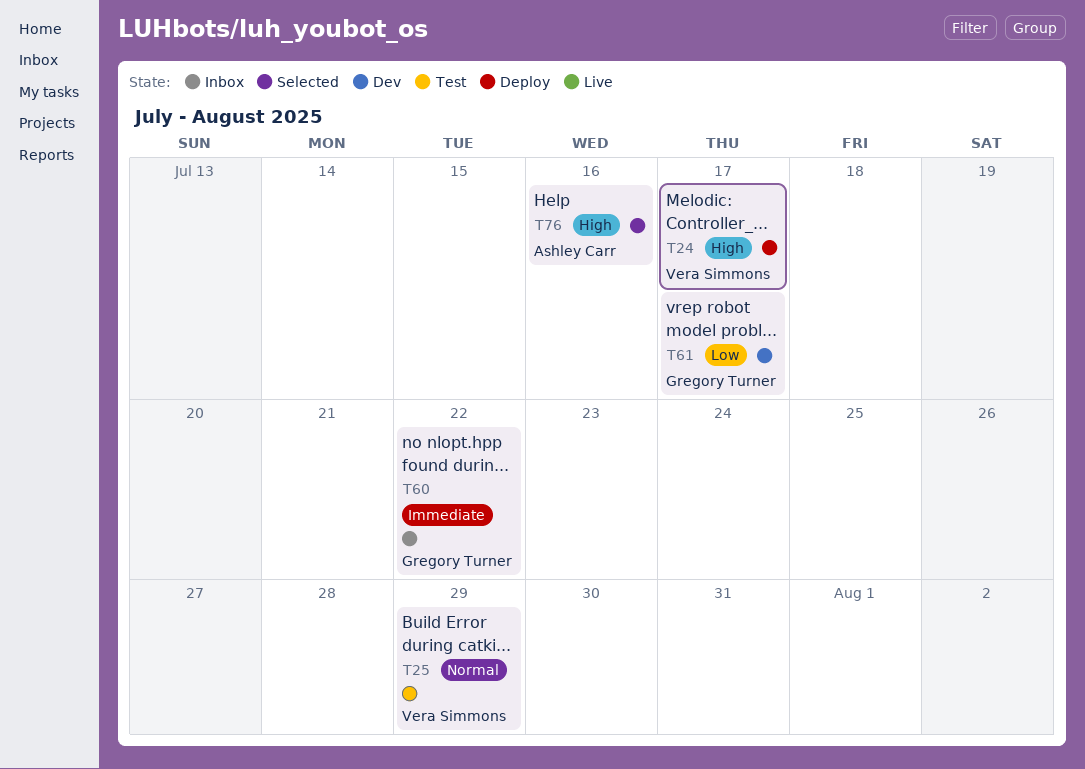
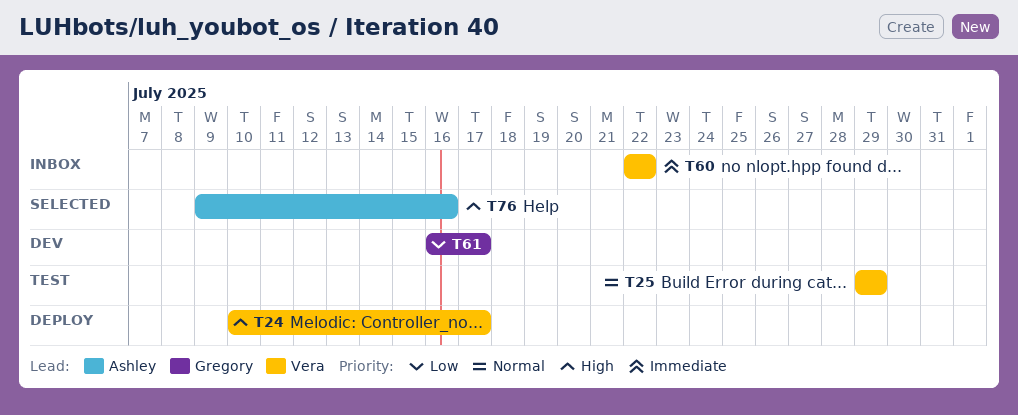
T60, owner: Gregory Turner -> Vera Simmons

